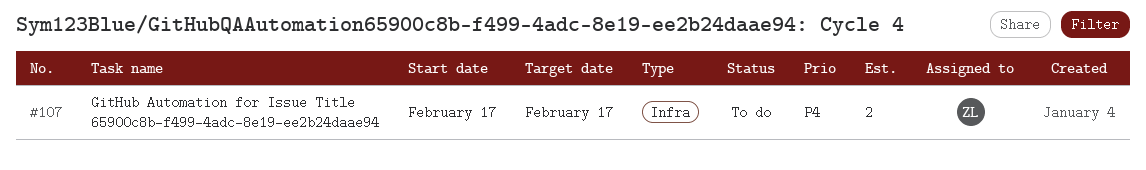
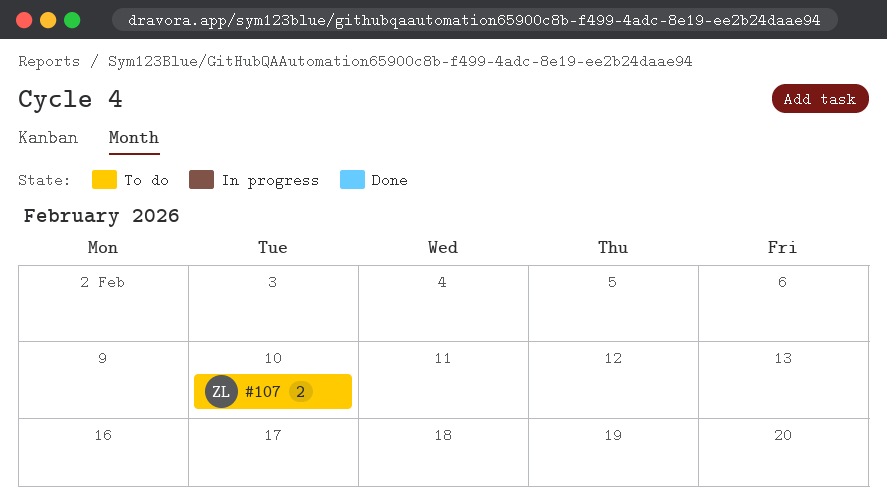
#107, start: Feb 17 -> Feb 10
#107, due: Feb 17 -> Feb 10

